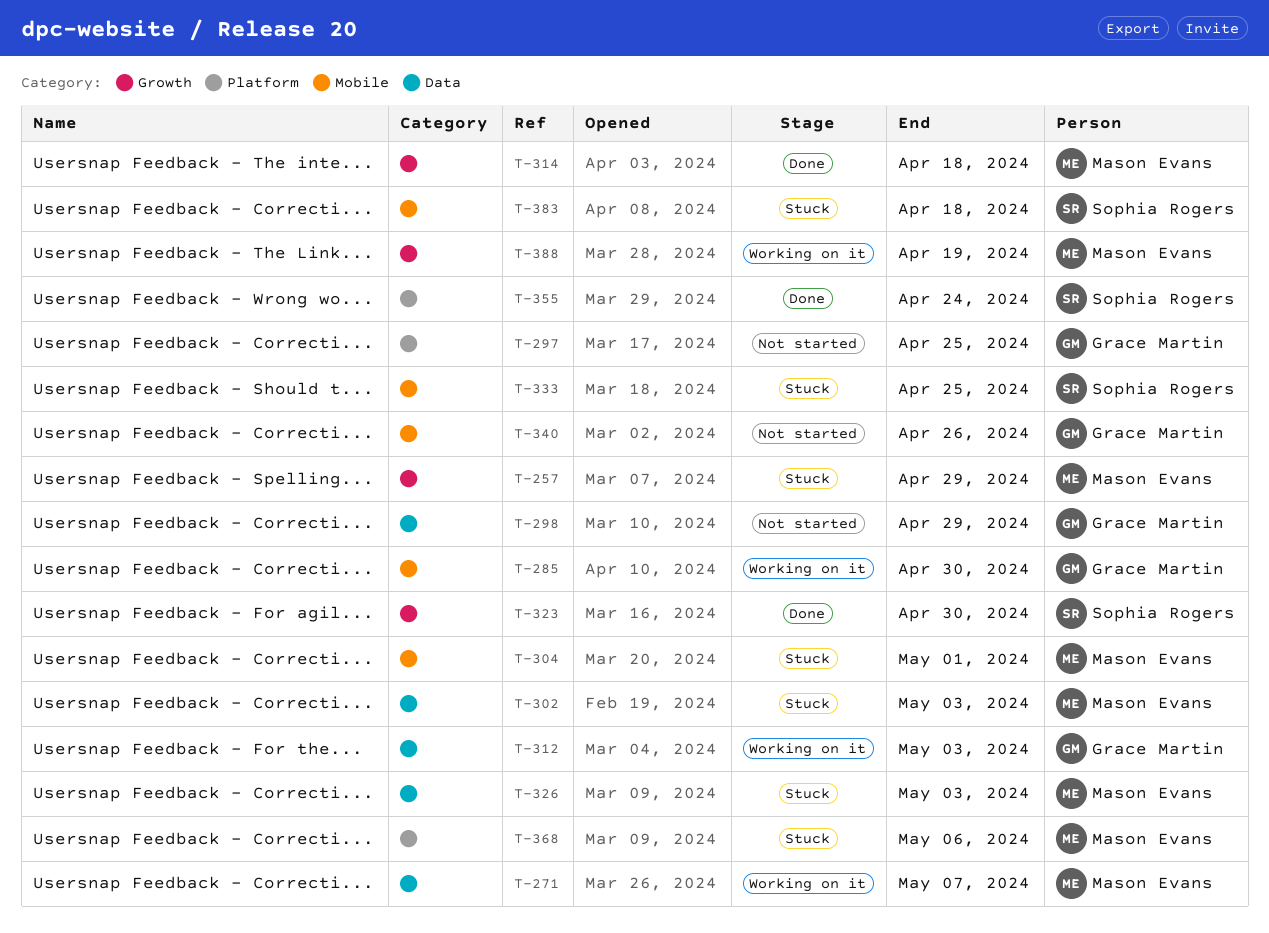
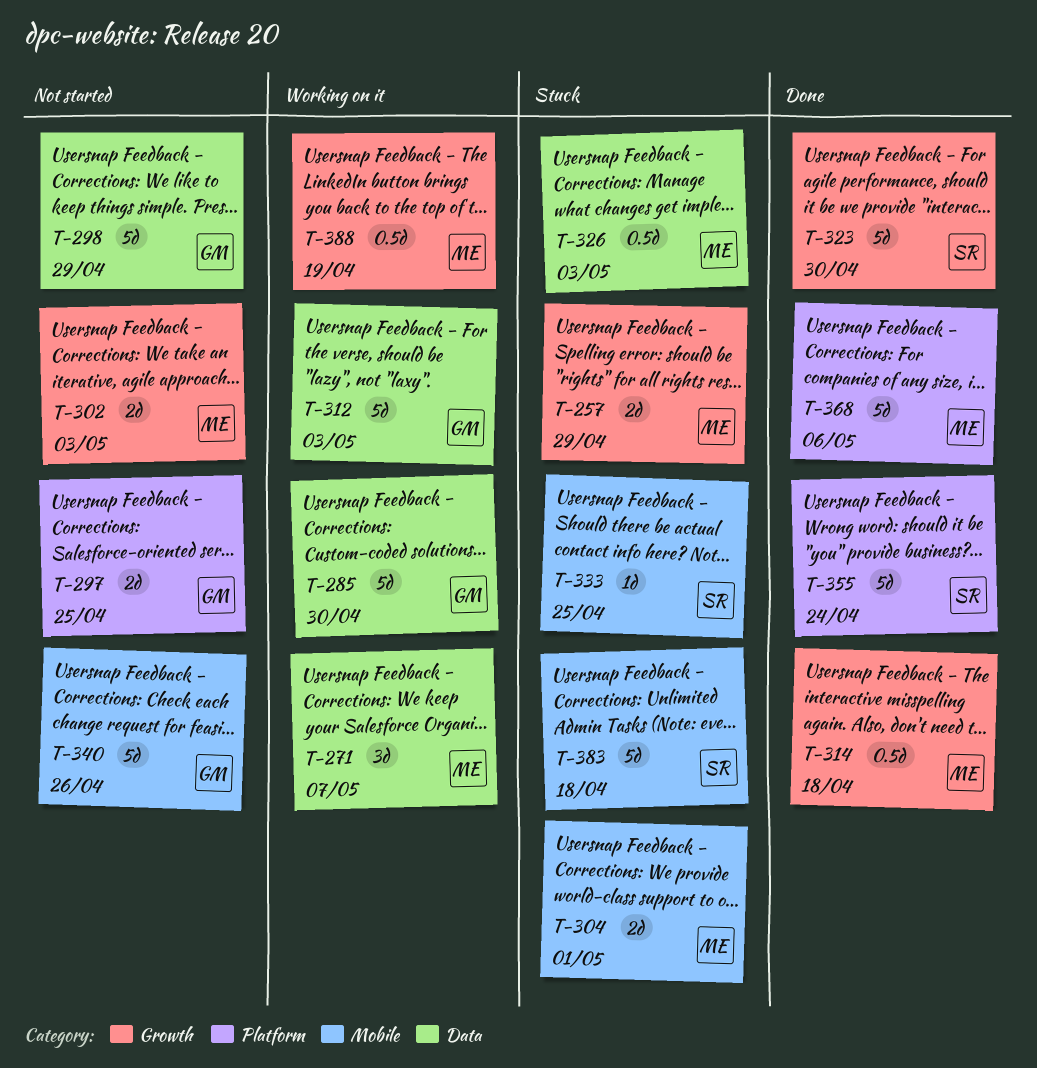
T-285, label: Mobile -> Data
T-302, status: Stuck -> Not started
T-302, label: Data -> Growth
T-368, status: Stuck -> Done

